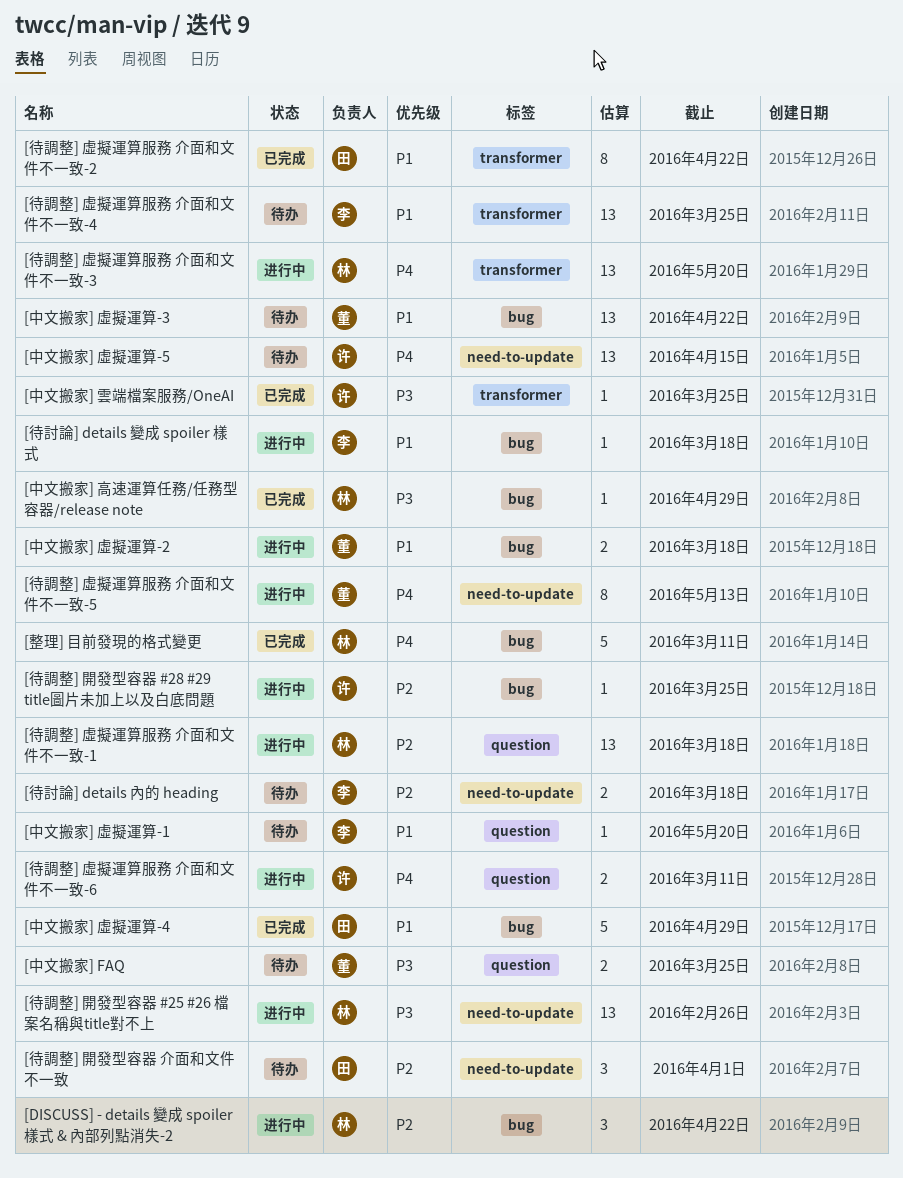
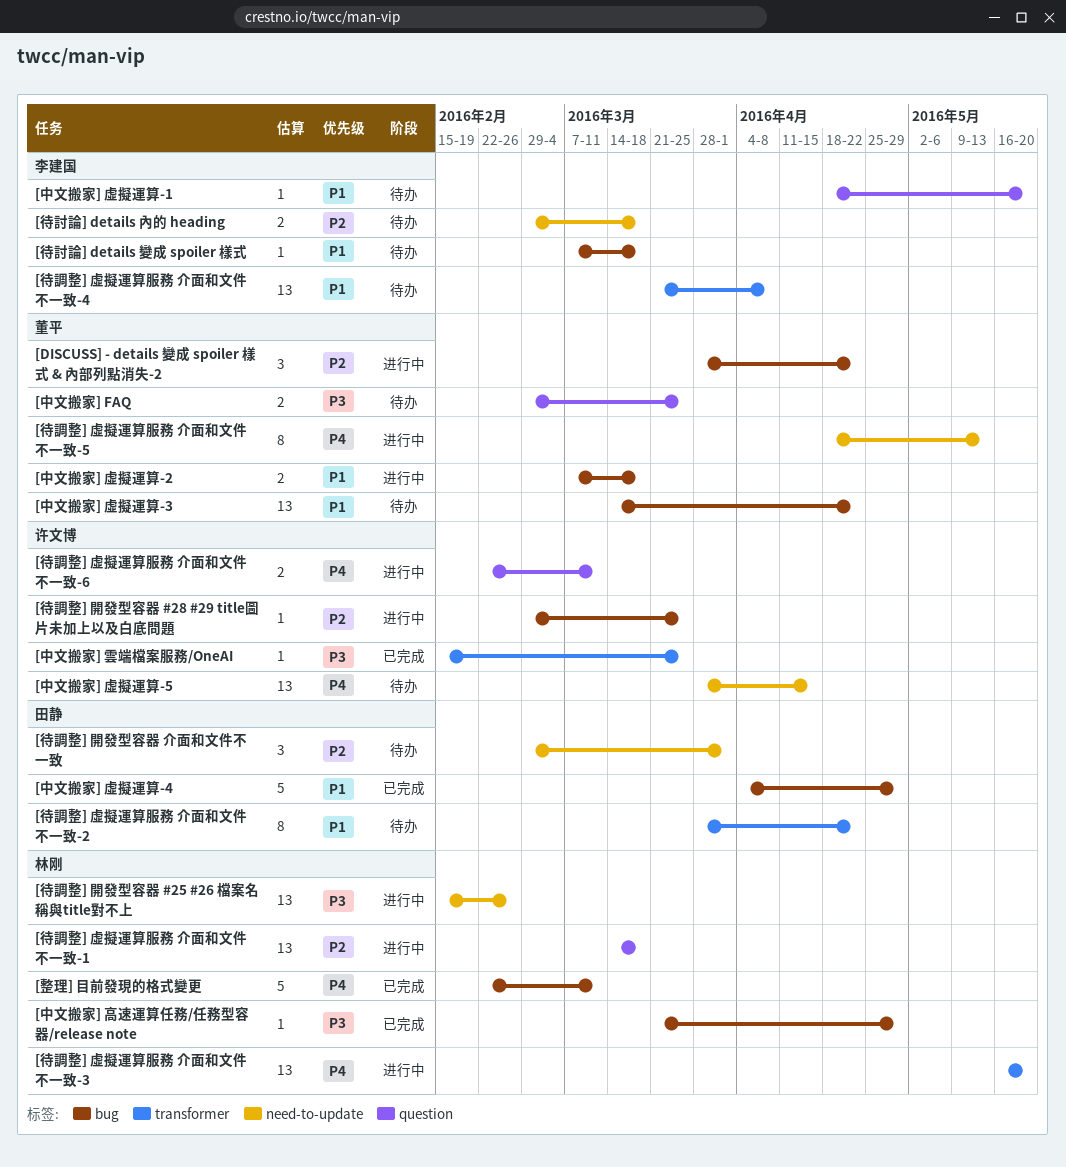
[DISCUSS] - details 變成 spoiler 樣式 & 內部列點消失-2, owner: 林刚 -> 董平
[待討論] details 變成 spoiler 樣式, status: 进行中 -> 待办
[待調整] 虛擬運算服務 介面和文件不一致-2, status: 已完成 -> 待办
[待調整] 虛擬運算服務 介面和文件不一致-4, due: Mar 25 -> Apr 8

